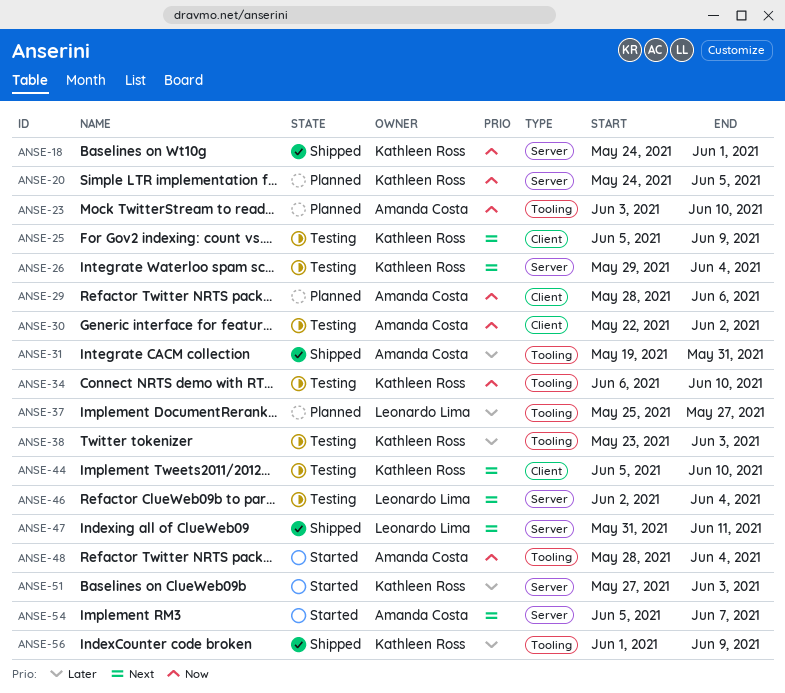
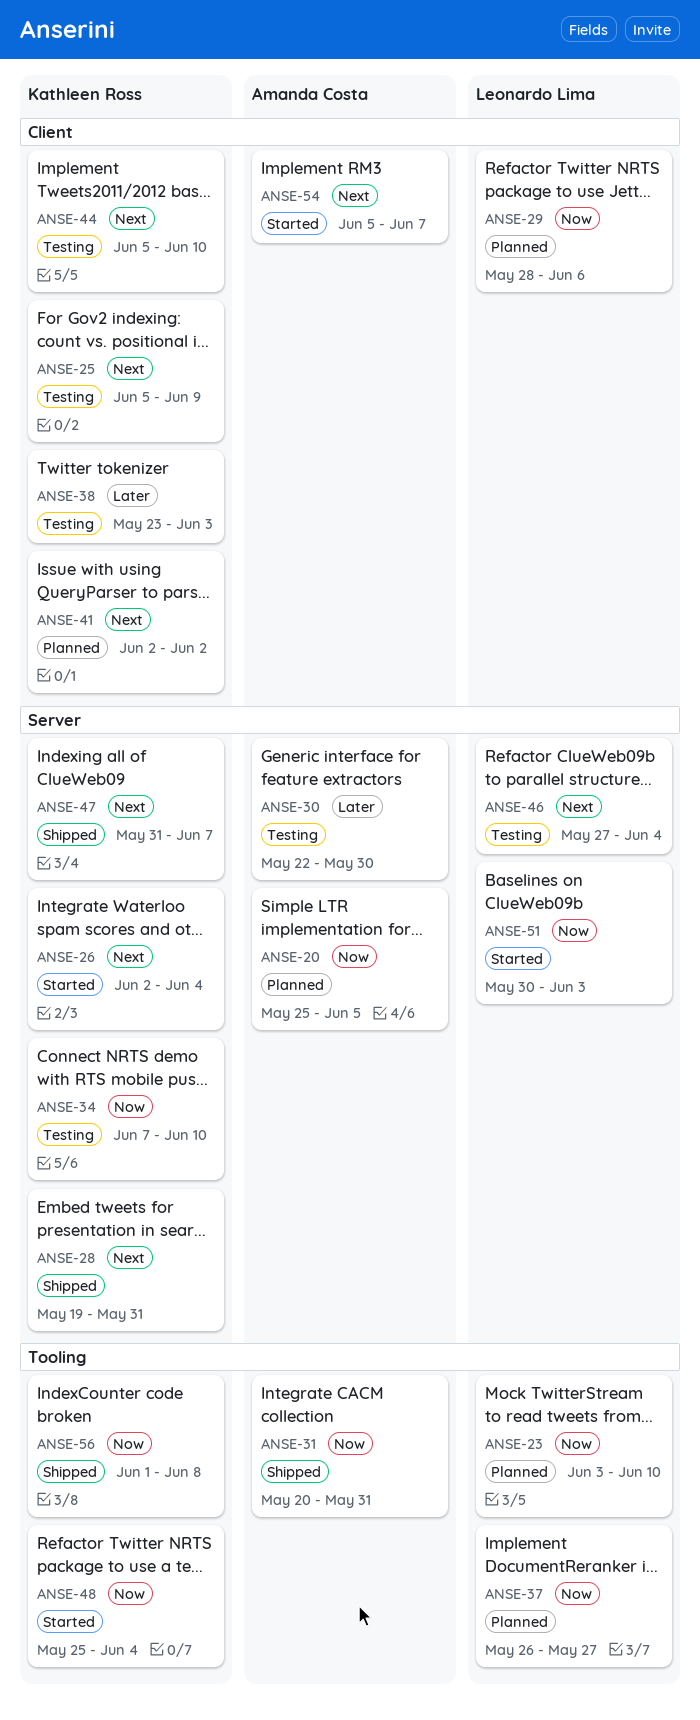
ANSE-18: present -> none
ANSE-20, owner: Kathleen Ross -> Amanda Costa
ANSE-20, start: May 24 -> May 25
ANSE-23, owner: Amanda Costa -> Leonardo Lima
ANSE-26, status: Testing -> Started
ANSE-26, start: May 29 -> Jun 2
ANSE-28: none -> present
ANSE-29, owner: Amanda Costa -> Leonardo Lima
ANSE-30, priority: Now -> Later
ANSE-30, label: Client -> Server
ANSE-30, due: Jun 2 -> May 30
ANSE-31, priority: Later -> Now
ANSE-31, start: May 19 -> May 20
ANSE-34, label: Tooling -> Server
ANSE-34, start: Jun 6 -> Jun 7
ANSE-37, priority: Later -> Now
ANSE-37, start: May 25 -> May 26
ANSE-38, label: Tooling -> Client
ANSE-41: none -> present
ANSE-46, start: Jun 2 -> May 27
ANSE-47, owner: Leonardo Lima -> Kathleen Ross
ANSE-47, due: Jun 11 -> Jun 7
ANSE-48, owner: Amanda Costa -> Kathleen Ross
ANSE-48, start: May 28 -> May 25
ANSE-51, owner: Kathleen Ross -> Leonardo Lima
ANSE-51, priority: Later -> Now
ANSE-51, start: May 27 -> May 30
ANSE-54, label: Server -> Client
ANSE-56, priority: Later -> Now
ANSE-56, due: Jun 9 -> Jun 8

